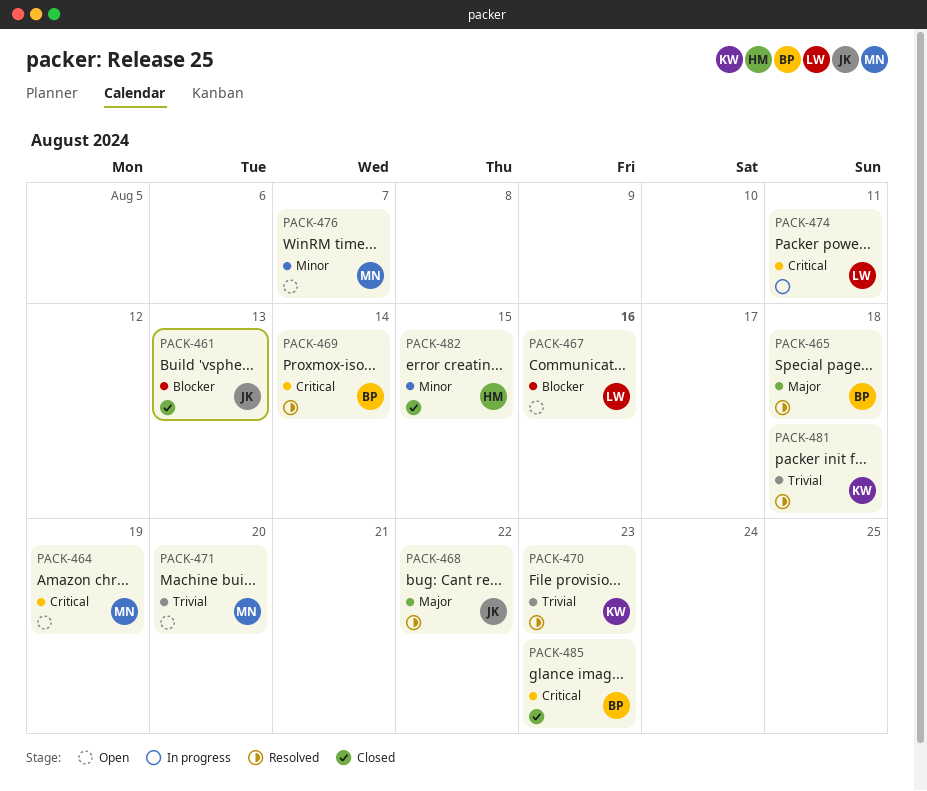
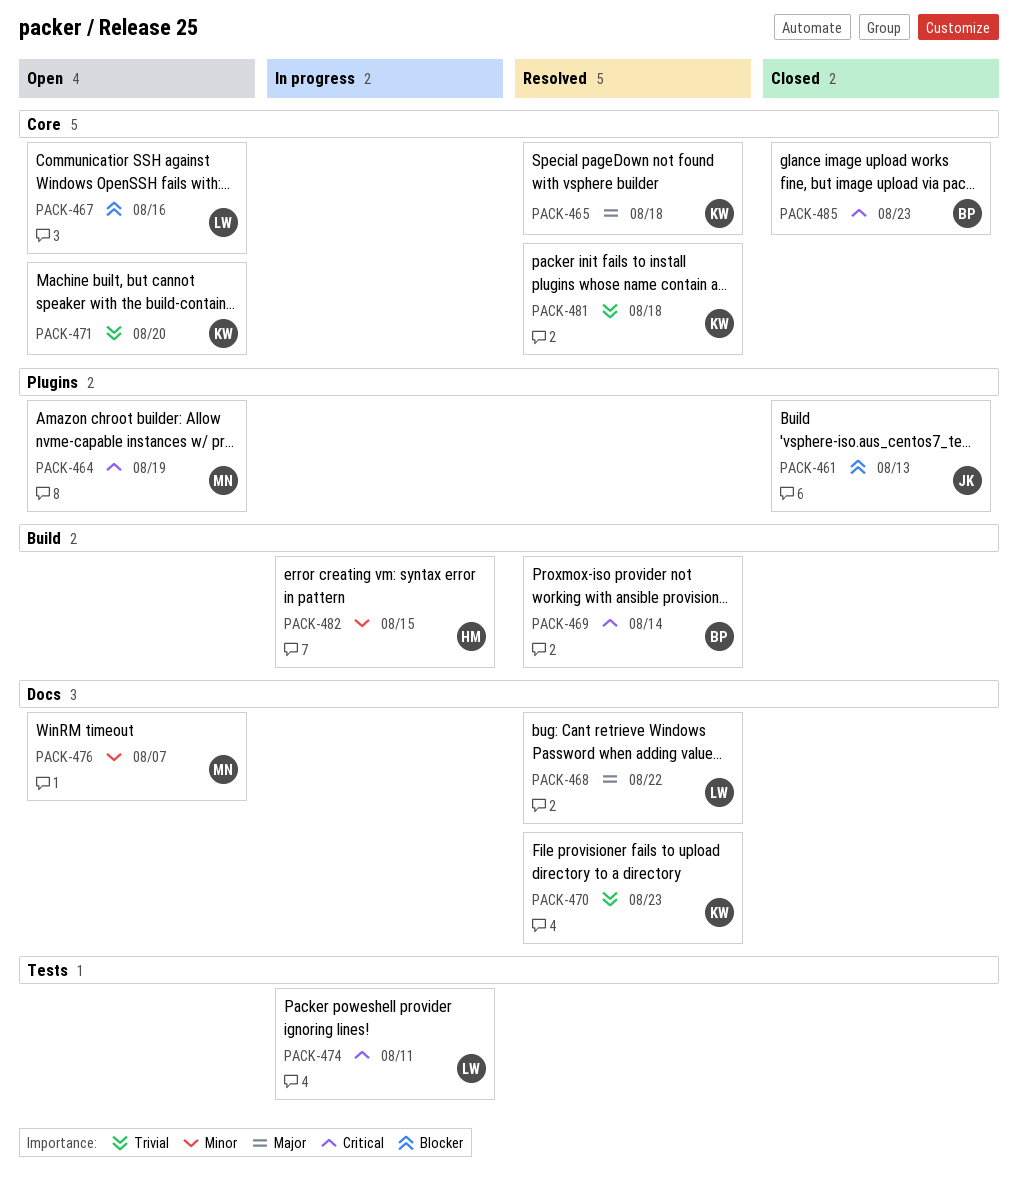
PACK-465, owner: BP -> KW
PACK-468, owner: JK -> LW
PACK-471, owner: MN -> KW
PACK-482, status: Closed -> In progress

